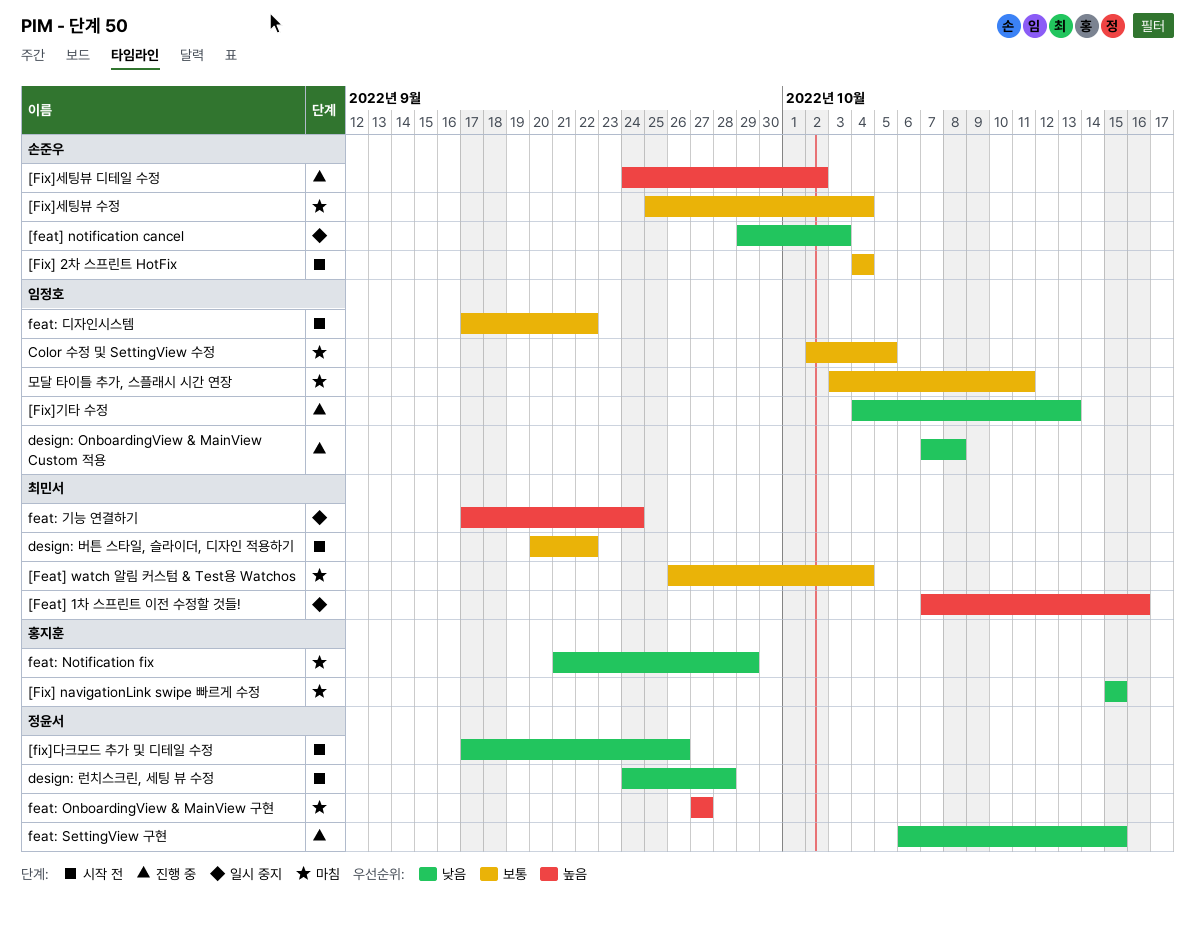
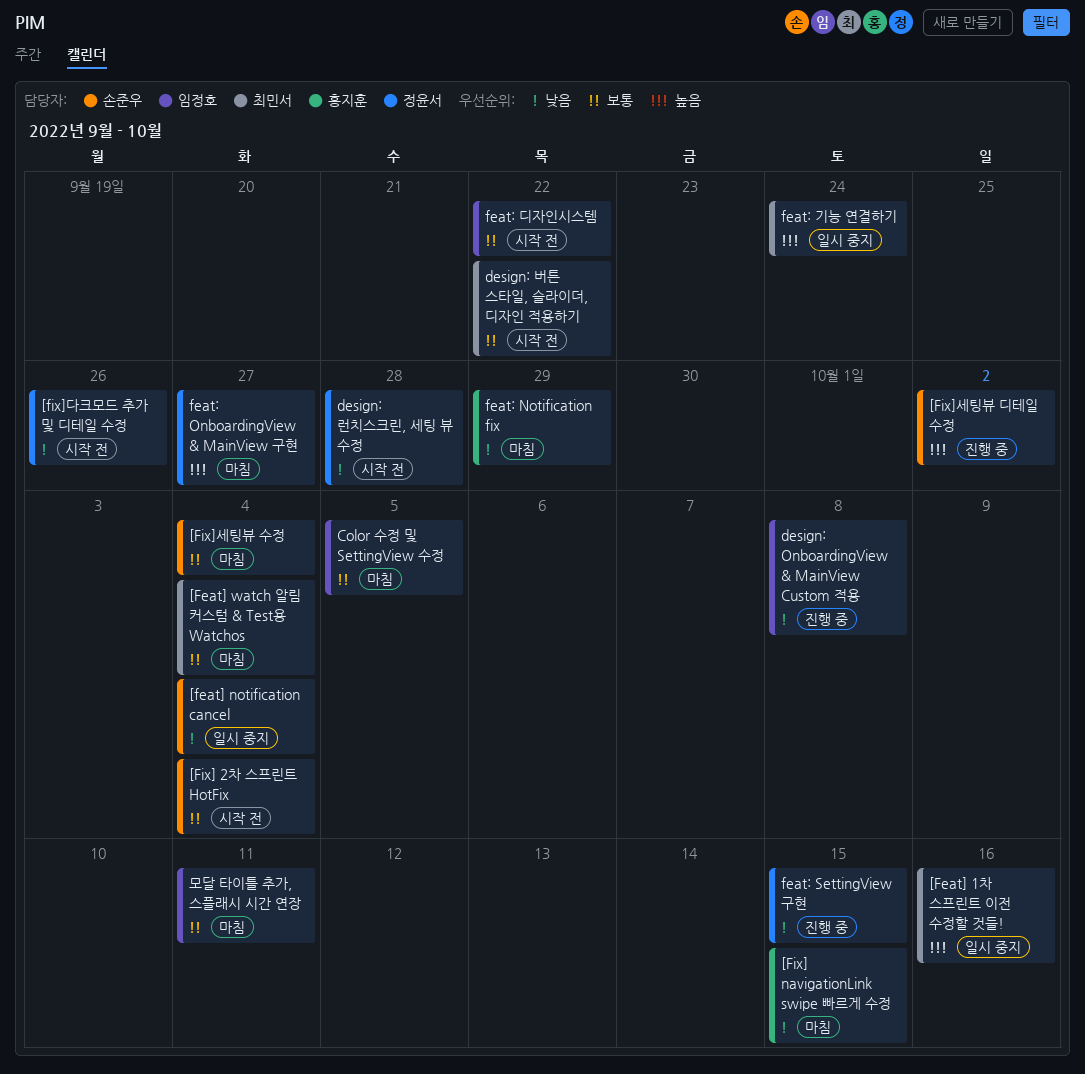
[feat] notification cancel, due: Oct 3 -> Oct 4
[Fix]기타 수정: present -> none

